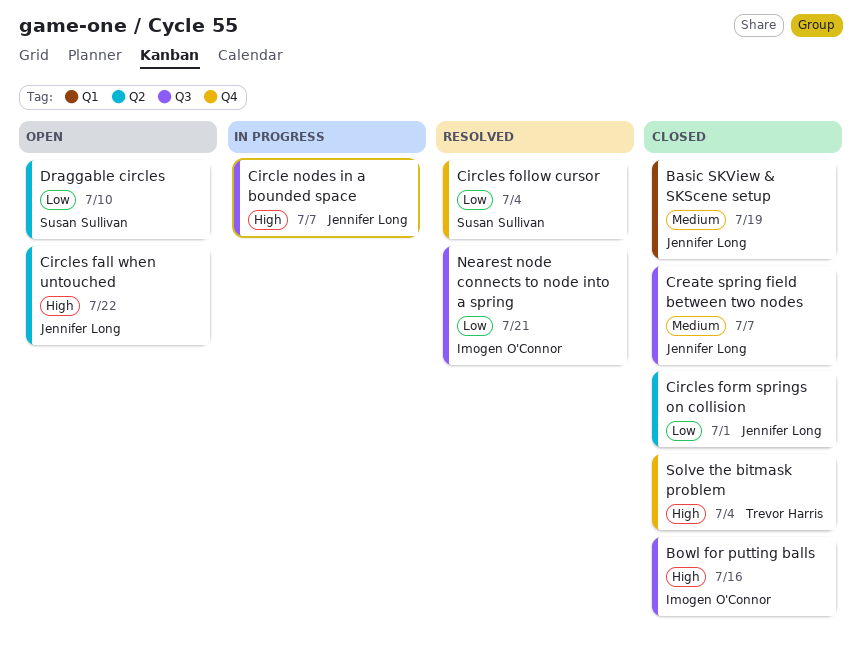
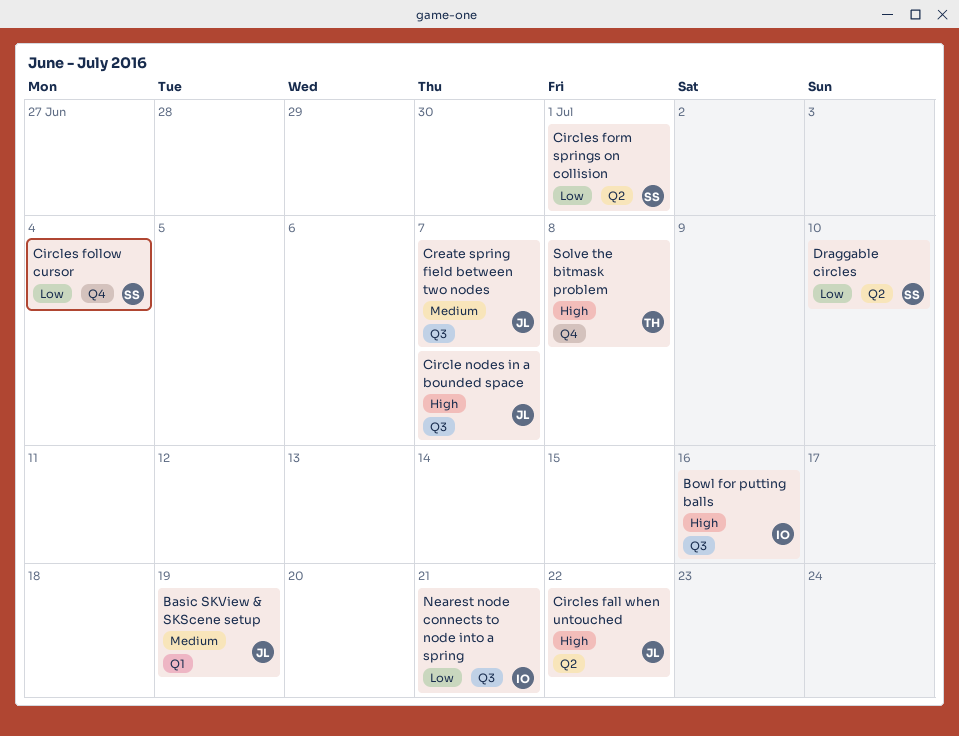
Circles form springs on collision, owner: Jennifer Long -> Susan Sullivan
Solve the bitmask problem, due: Jul 4 -> Jul 8

